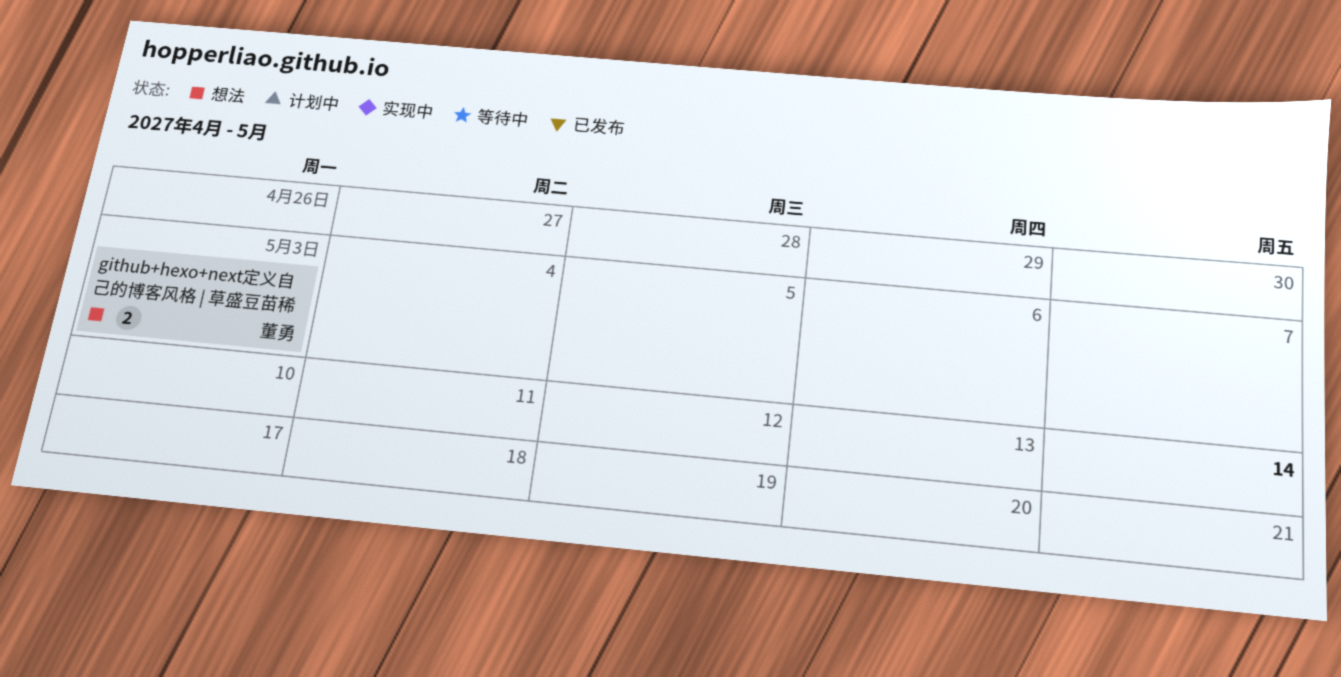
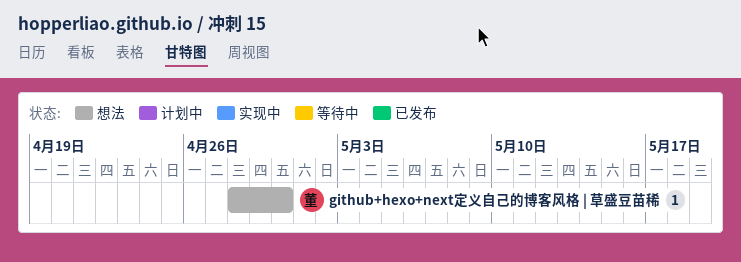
github+hexo+next定义自己的博客风格 | 草盛豆苗稀, estimate: 2 -> 1
github+hexo+next定义自己的博客风格 | 草盛豆苗稀, due: May 3 -> Apr 30

